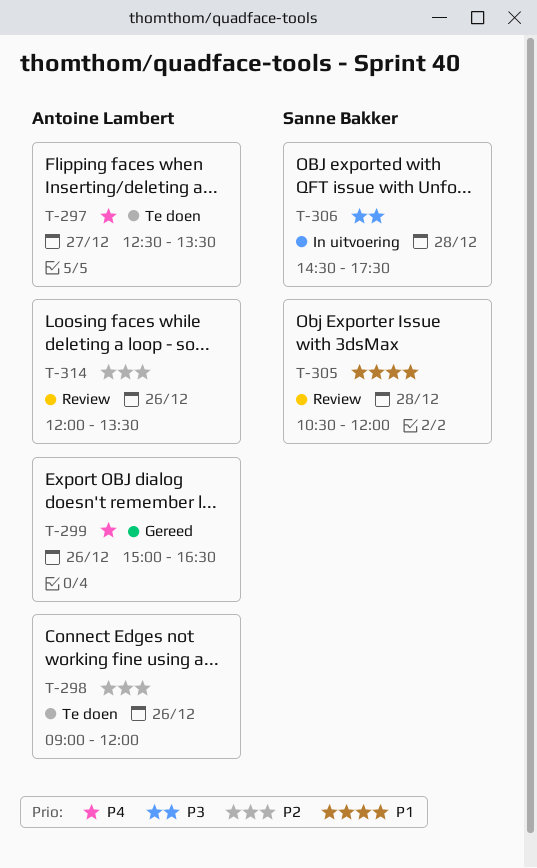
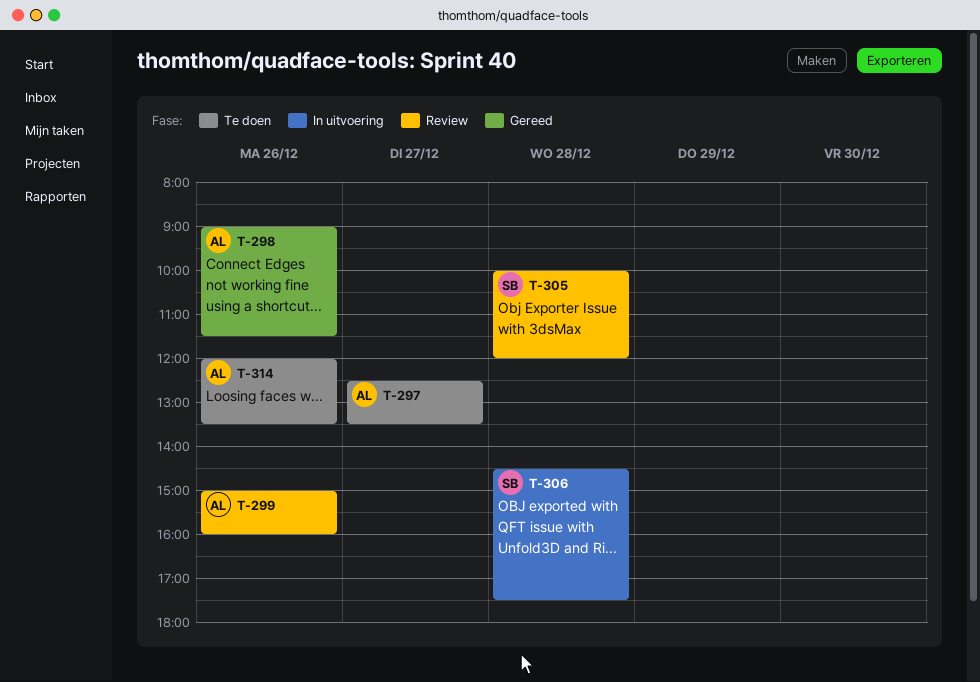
T-298, status: Te doen -> Gereed
T-298, ends: 12:00 -> 11:30
T-299, status: Gereed -> Review
T-299, ends: 16:30 -> 16:00
T-305, begins: 10:30 -> 10:00
T-314, status: Review -> Te doen

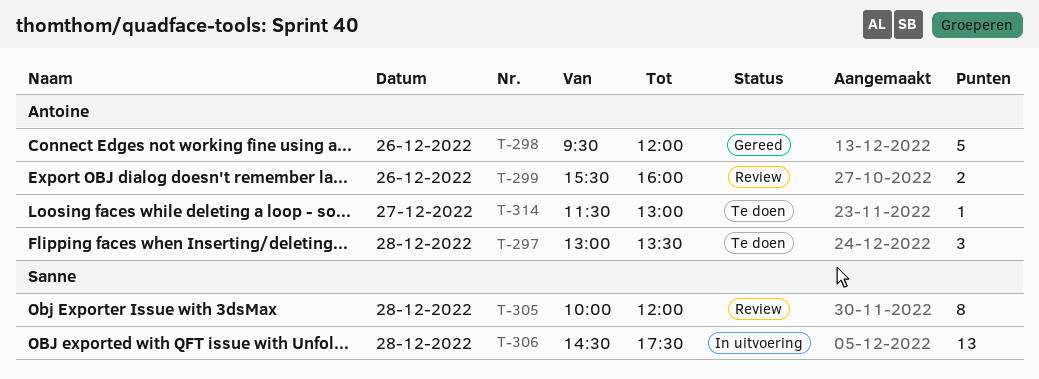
T-297, day: Dec 27 -> Dec 28
T-297, begins: 12:30 -> 13:00
T-298, begins: 09:00 -> 09:30
T-298, ends: 11:30 -> 12:00
T-299, begins: 15:00 -> 15:30
T-314, day: Dec 26 -> Dec 27
T-314, begins: 12:00 -> 11:30
T-314, ends: 13:30 -> 13:00

